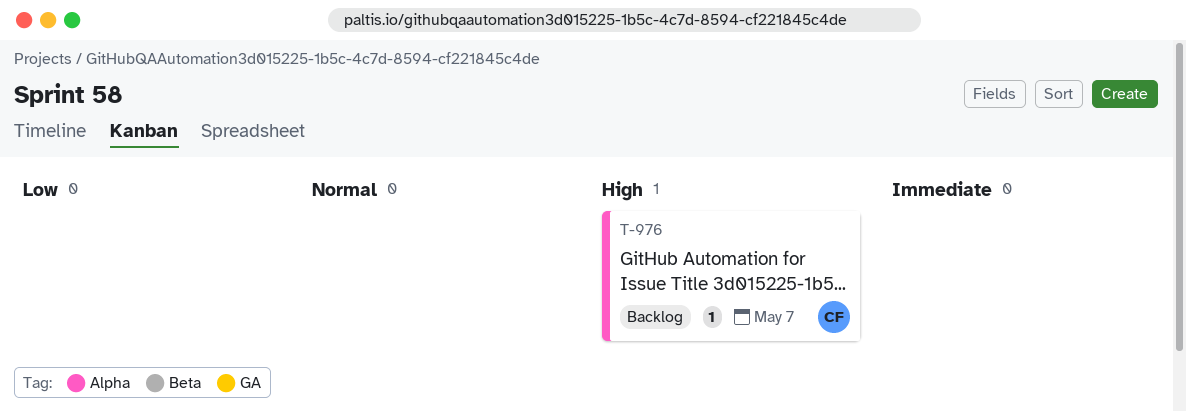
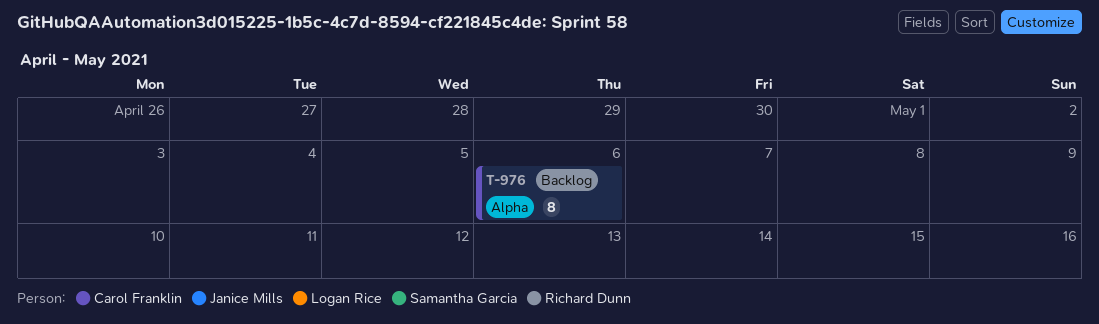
T-976, estimate: 1 -> 8
T-976, due: May 7 -> May 6

